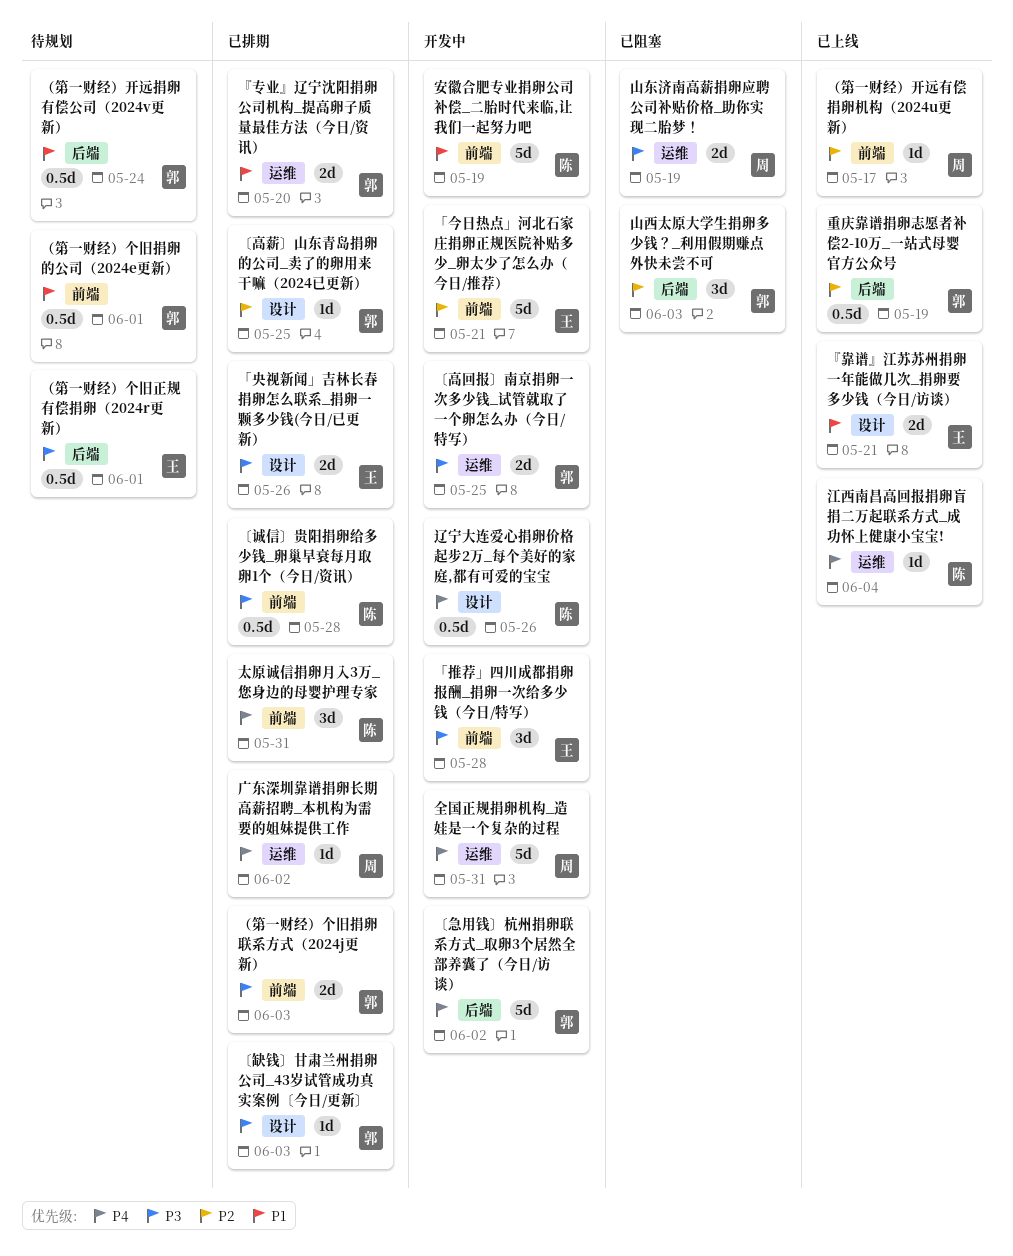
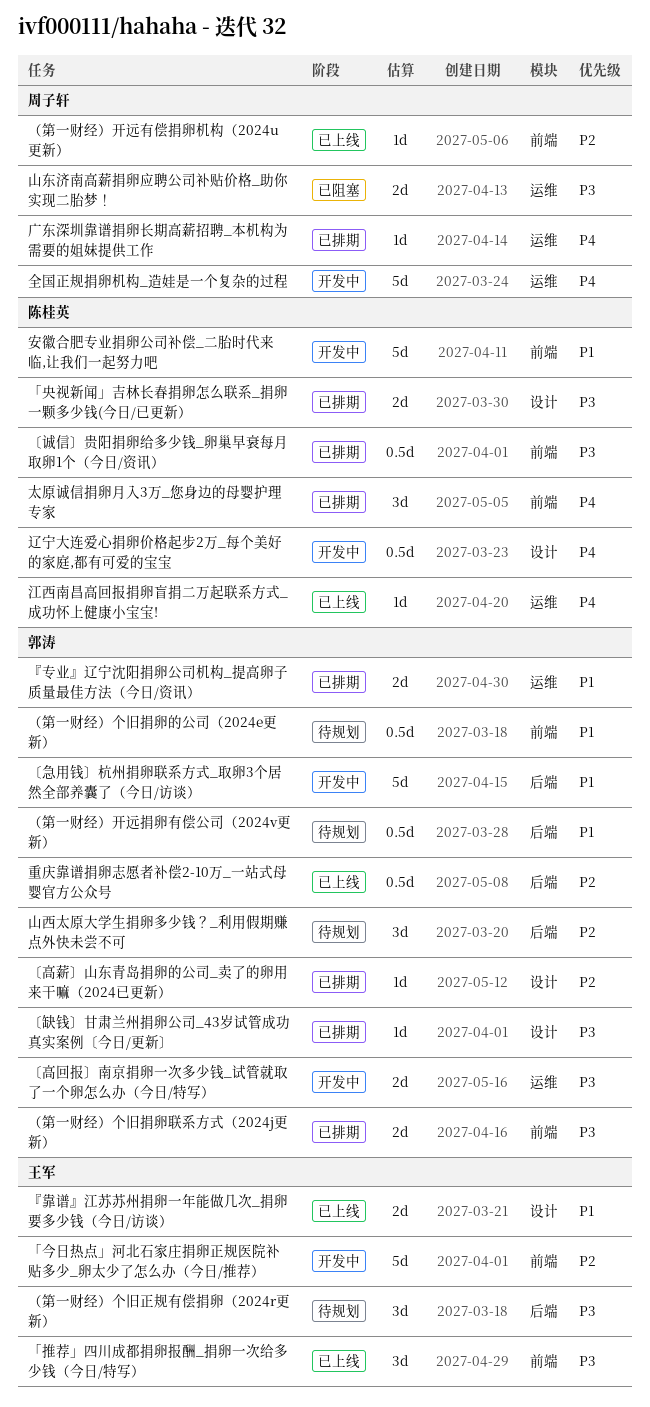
「央视新闻」吉林长春捐卵怎么联系_捐卵一颗多少钱(今日/已更新）, owner: 王军 -> 陈桂英
「推荐」四川成都捐卵报酬_捐卵一次给多少钱（今日/特写）, status: 开发中 -> 已上线
〔急用钱〕杭州捐卵联系方式_取卵3个居然全部养囊了（今日/访谈）, priority: P4 -> P1
山西太原大学生捐卵多少钱？_利用假期赚点外快未尝不可, status: 已阻塞 -> 待规划
（第一财经）个旧正规有偿捐卵（2024r更新）, estimate: 0.5d -> 3d

